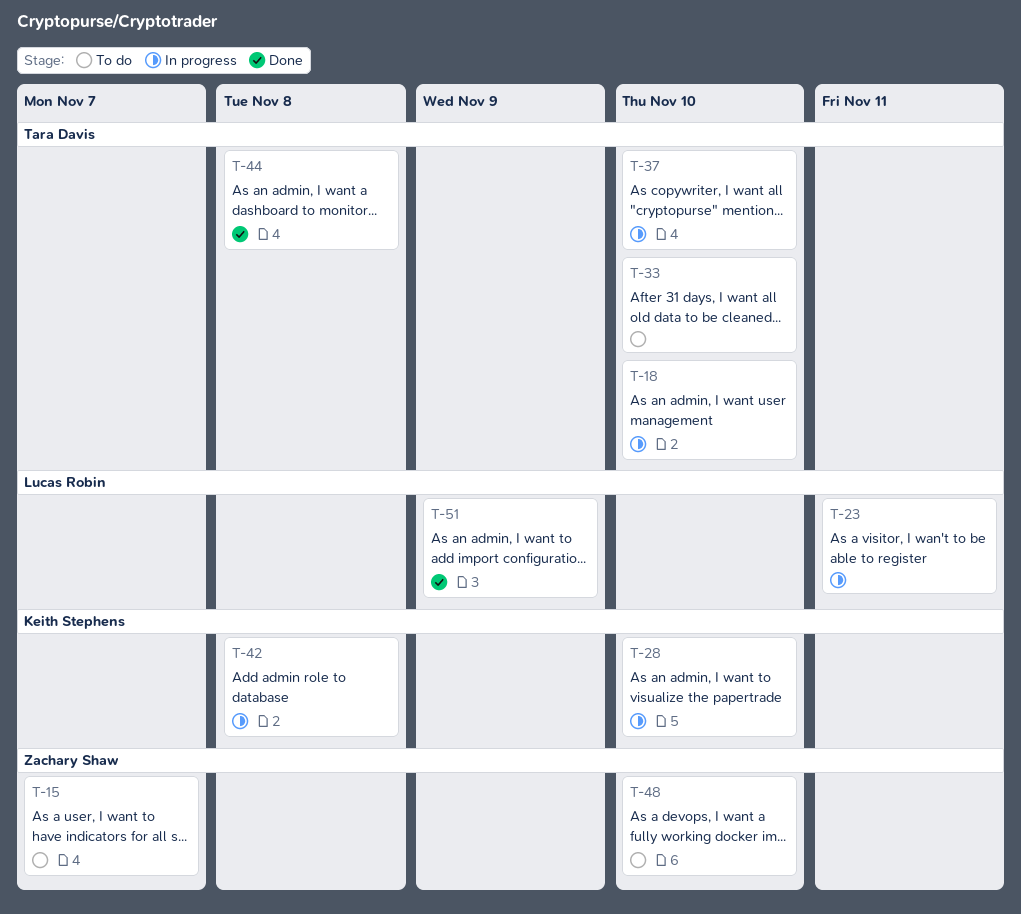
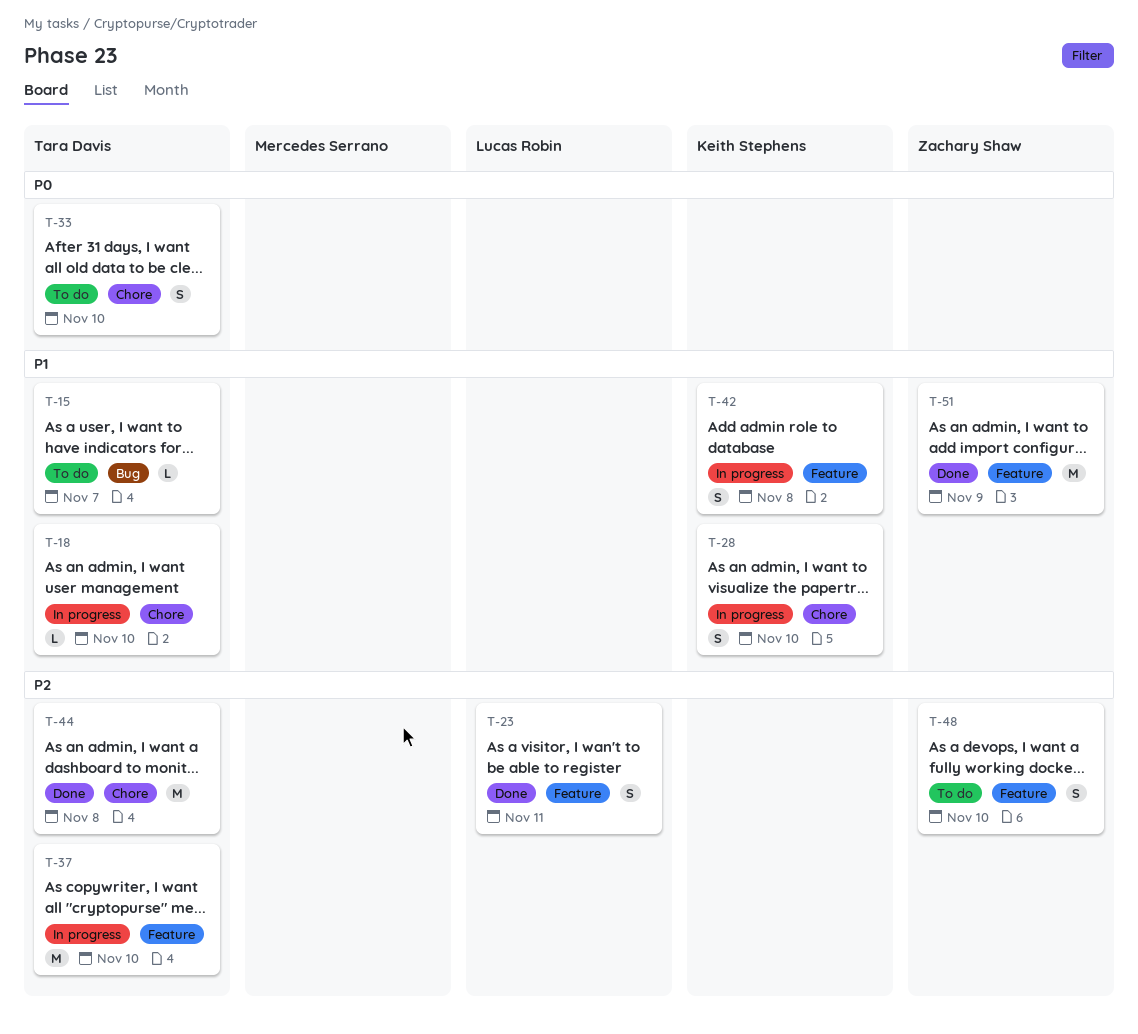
T-15, owner: Zachary Shaw -> Tara Davis
T-23, status: In progress -> Done
T-51, owner: Lucas Robin -> Zachary Shaw

